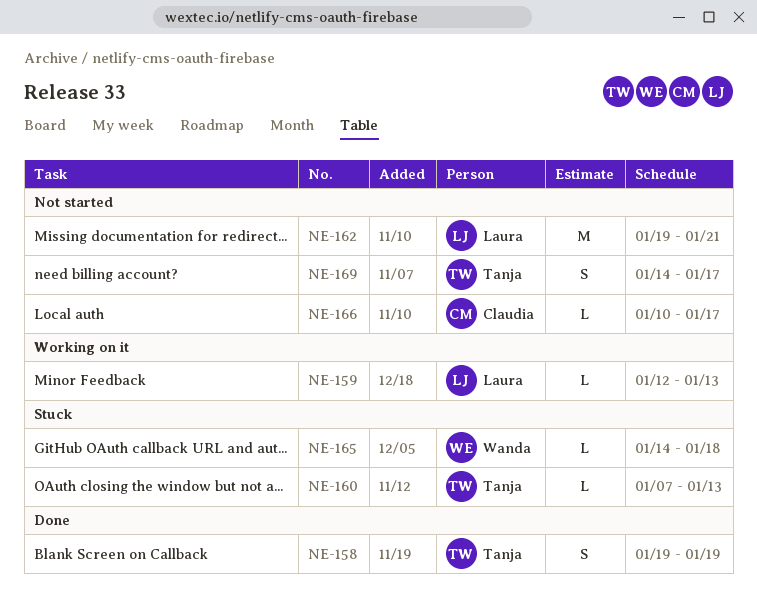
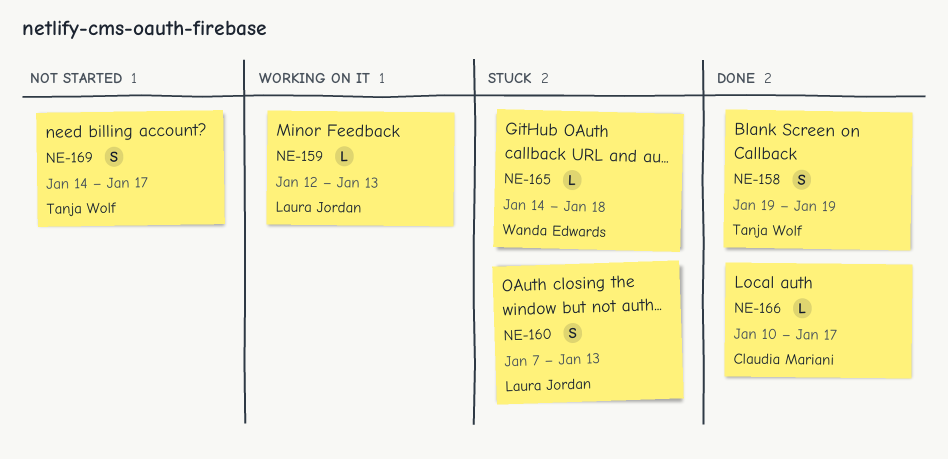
NE-160, owner: Tanja Wolf -> Laura Jordan
NE-160, estimate: L -> S
NE-162: present -> none
NE-166, status: Not started -> Done

